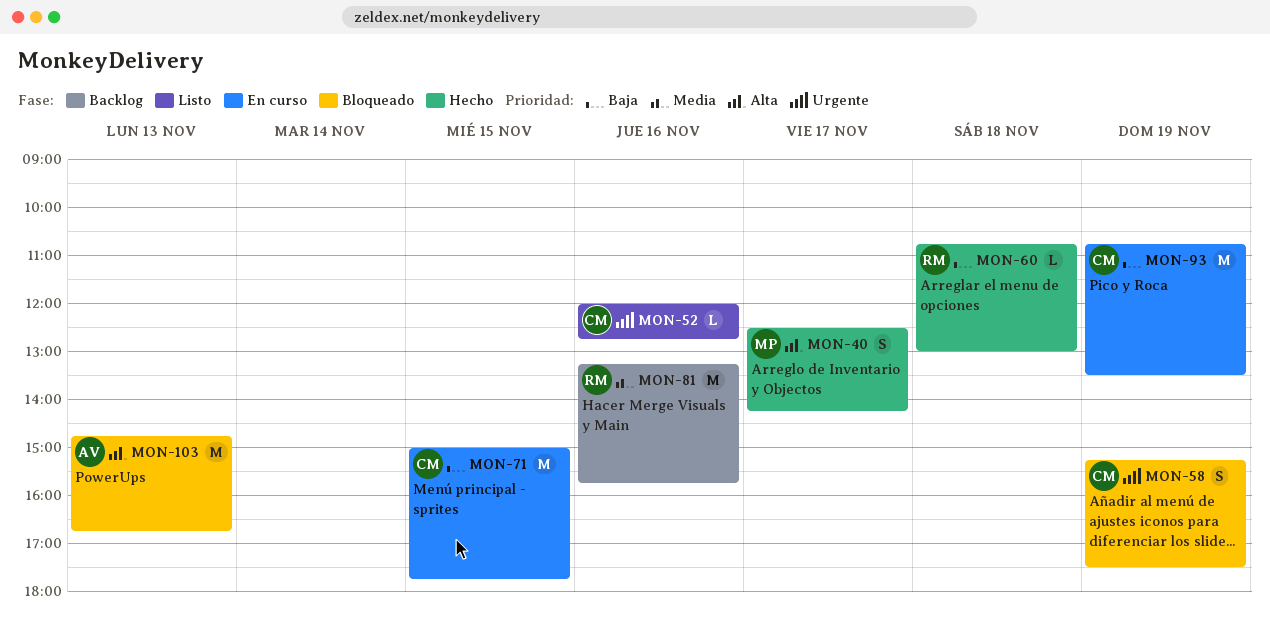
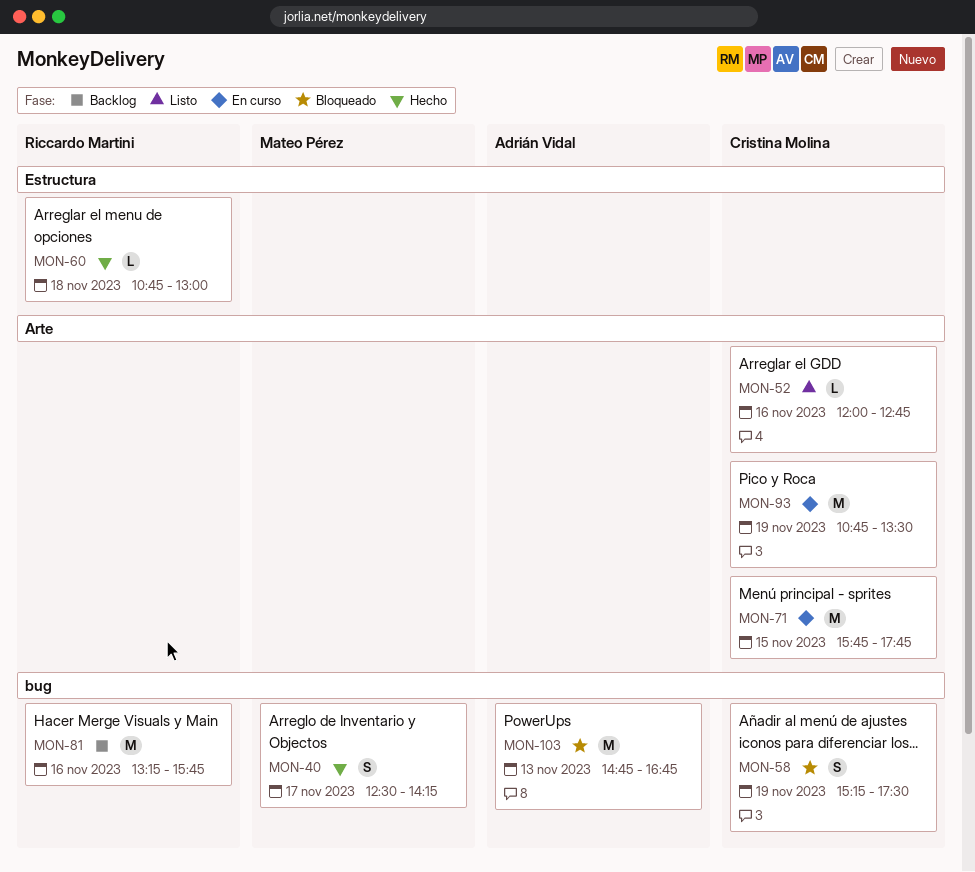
MON-71, begins: 15:00 -> 15:45

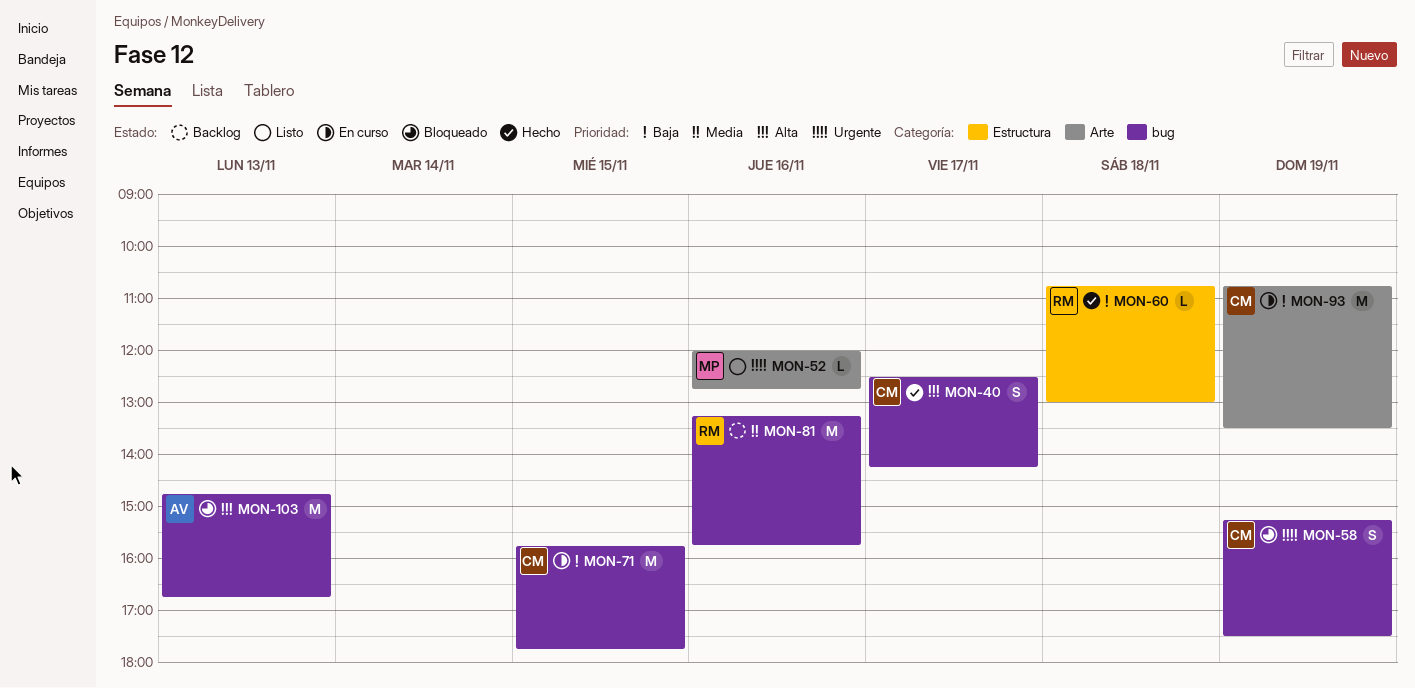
MON-40, owner: Mateo Pérez -> Cristina Molina
MON-52, owner: Cristina Molina -> Mateo Pérez
MON-71, label: Arte -> bug

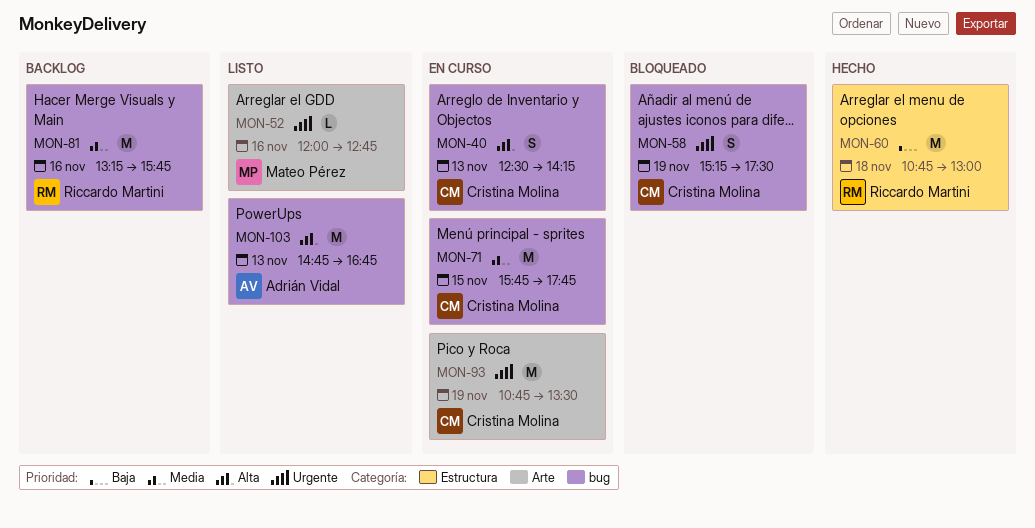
MON-40, status: Hecho -> En curso
MON-40, day: Nov 17 -> Nov 13
MON-60, estimate: L -> M
MON-71, priority: Baja -> Media
MON-93, priority: Baja -> Urgente
MON-103, status: Bloqueado -> Listo

